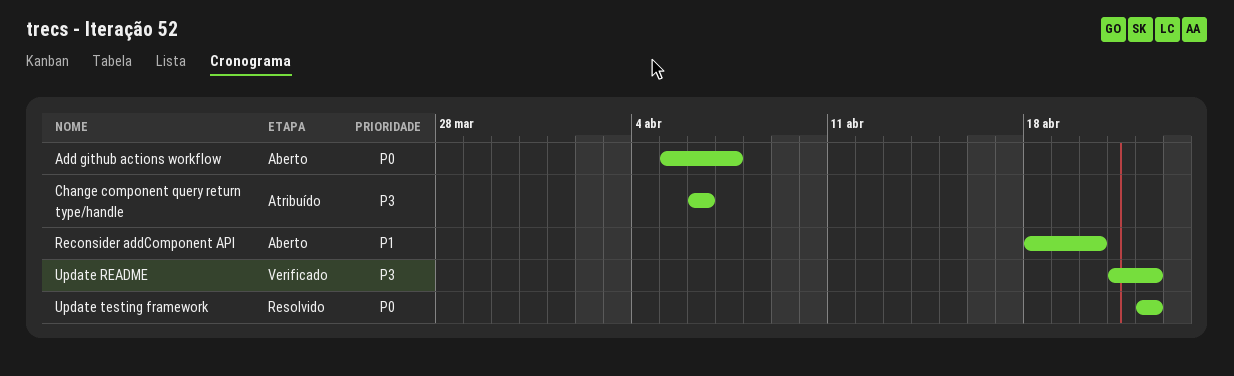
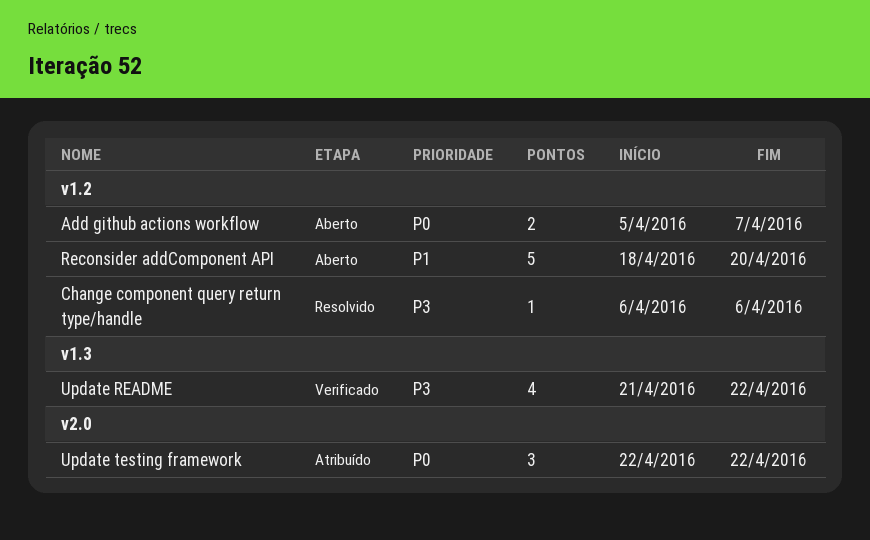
Change component query return type/handle, status: Atribuído -> Resolvido
Update testing framework, status: Resolvido -> Atribuído

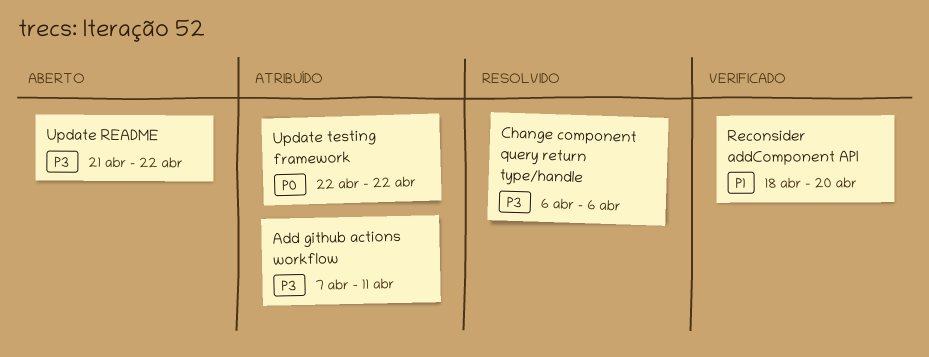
Add github actions workflow, status: Aberto -> Atribuído
Add github actions workflow, priority: P0 -> P3
Add github actions workflow, start: Apr 5 -> Apr 7
Add github actions workflow, due: Apr 7 -> Apr 11
Reconsider addComponent API, status: Aberto -> Verificado
Update README, status: Verificado -> Aberto

